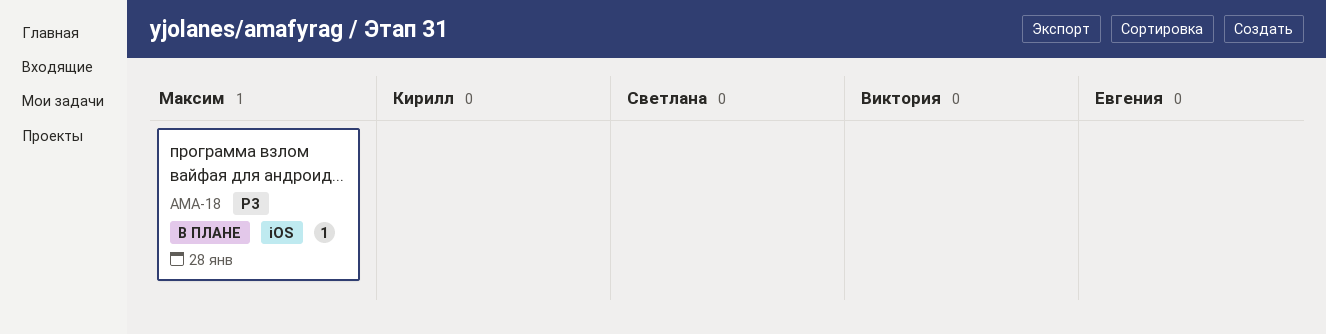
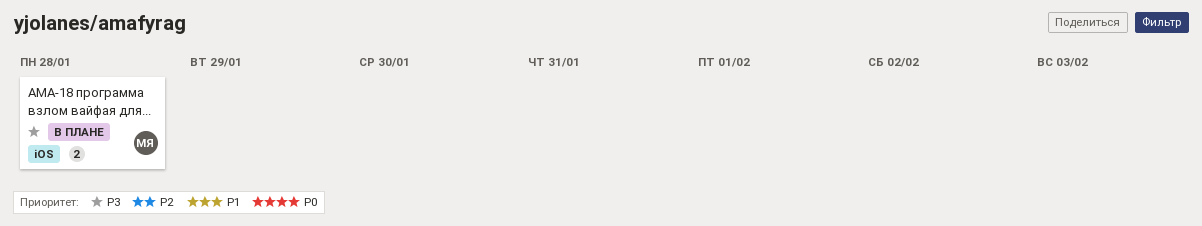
AMA-18, estimate: 1 -> 2

